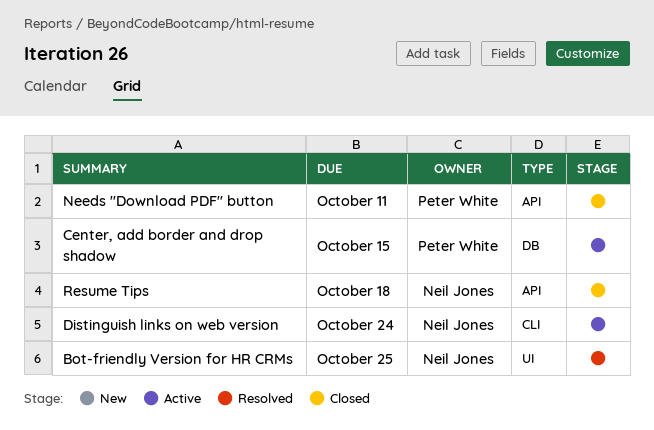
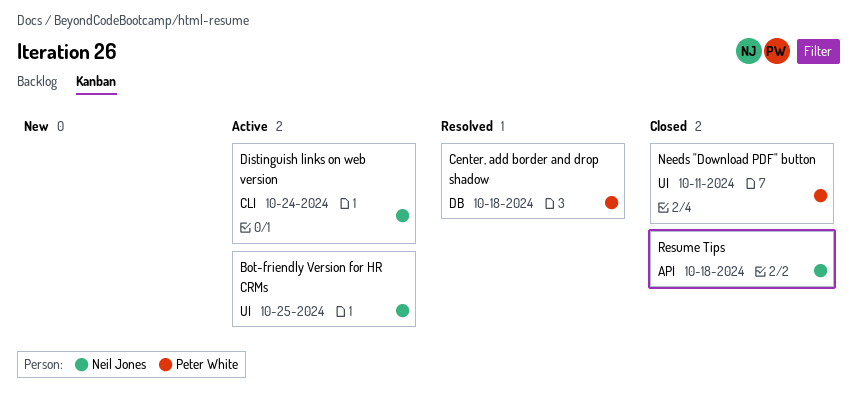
Bot-friendly Version for HR CRMs, status: Resolved -> Active
Center, add border and drop shadow, status: Active -> Resolved
Center, add border and drop shadow, due: Oct 15 -> Oct 18
Needs "Download PDF" button, label: API -> UI

